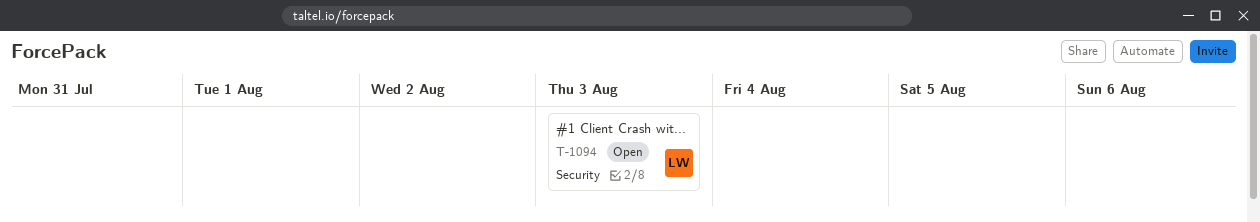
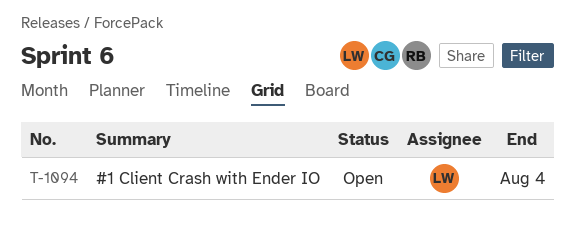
T-1094, due: Aug 3 -> Aug 4

